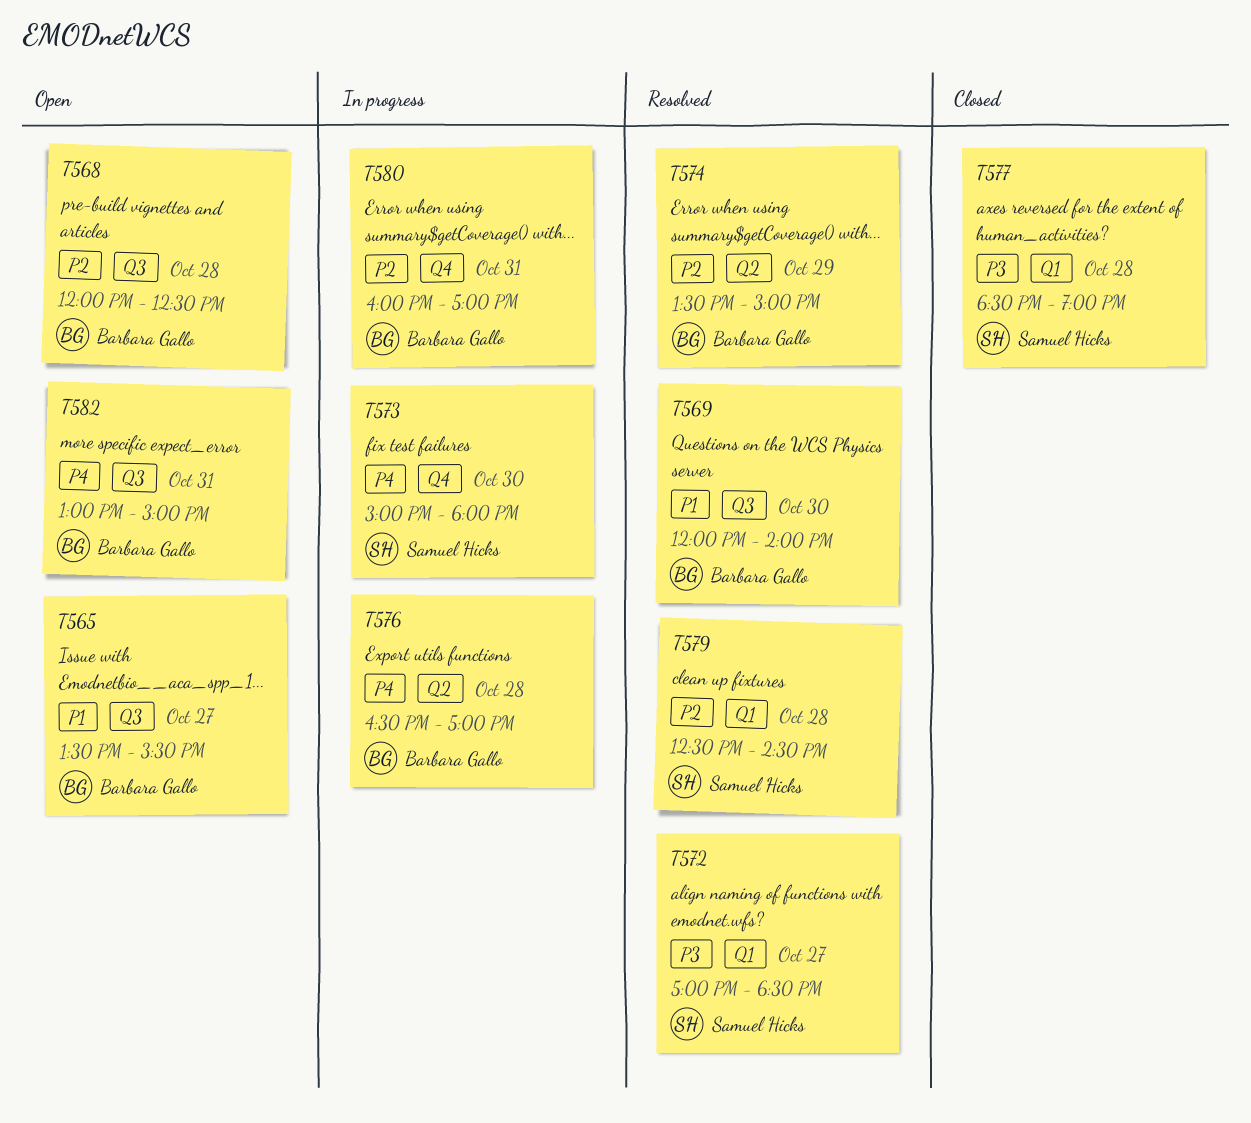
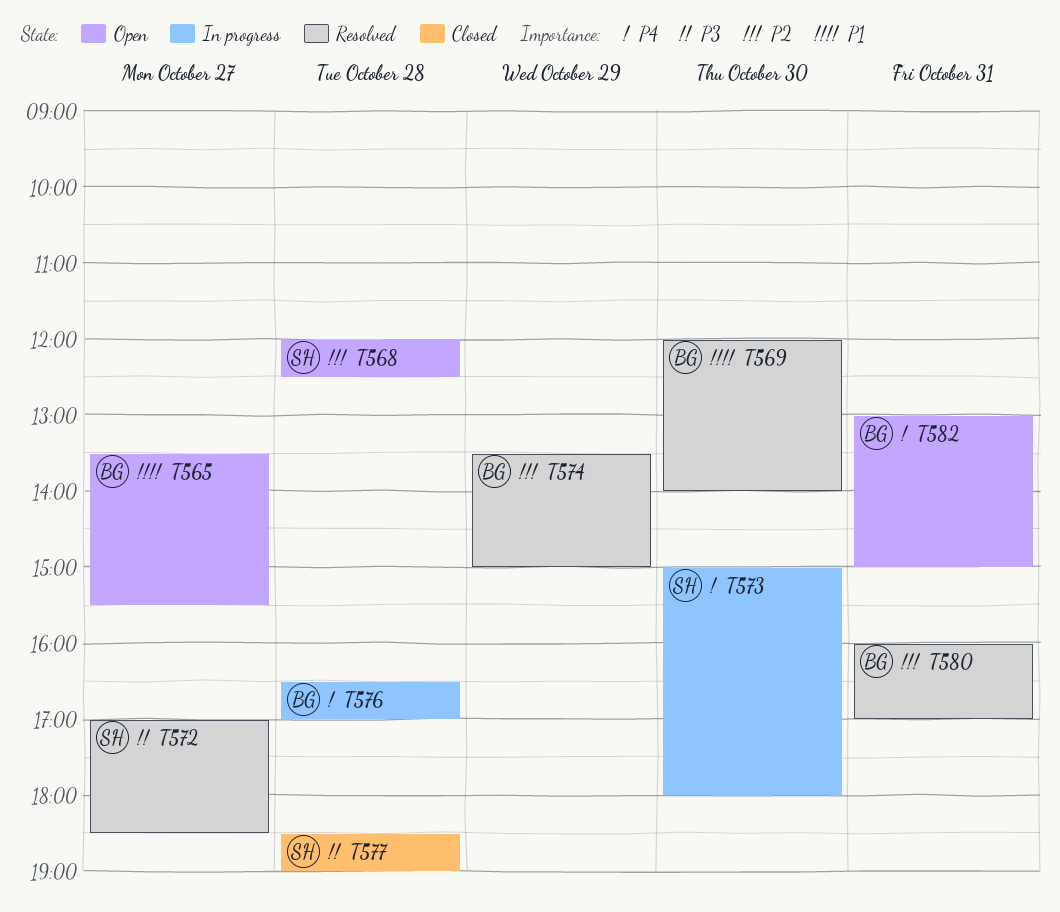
T568, owner: Barbara Gallo -> Samuel Hicks
T579: present -> none
T580, status: In progress -> Resolved

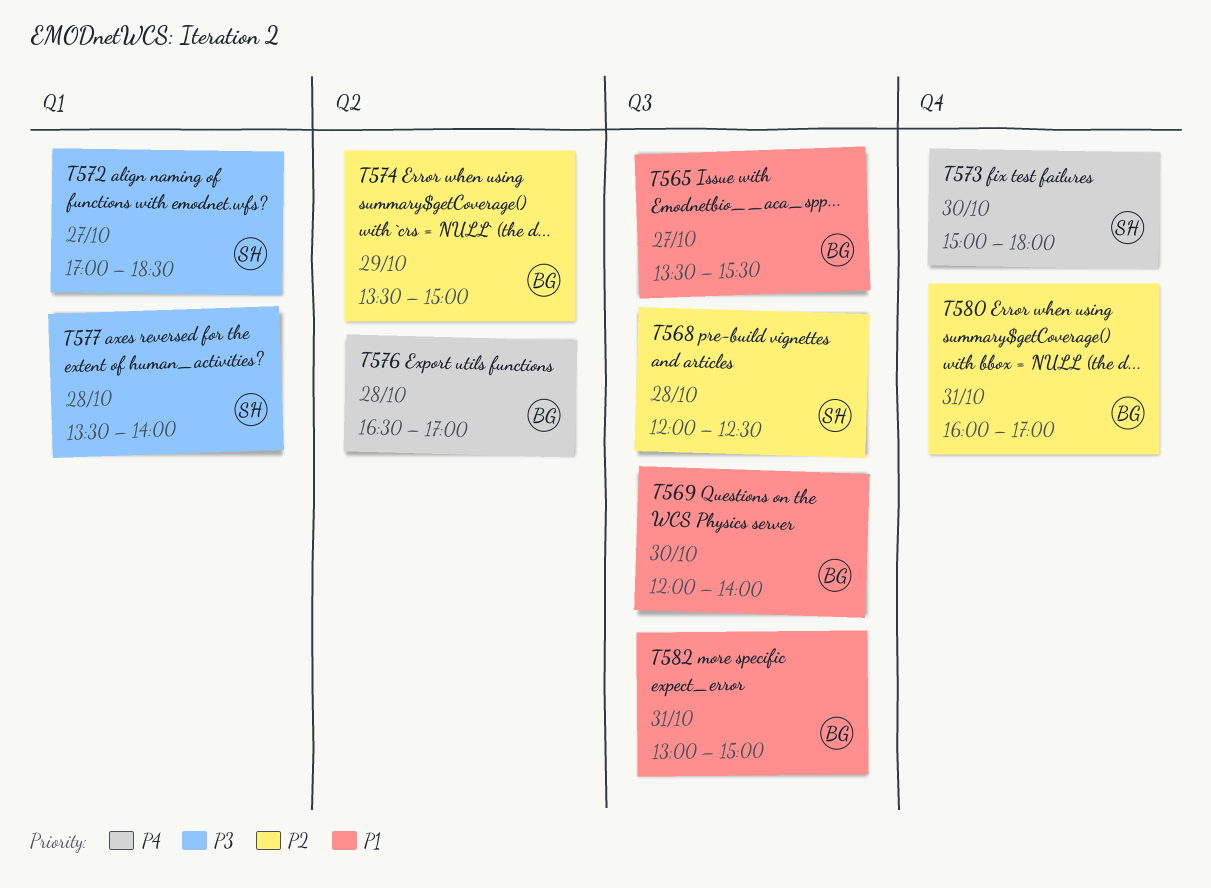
T577, begins: 18:30 -> 13:30
T577, ends: 19:00 -> 14:00
T582, priority: P4 -> P1

